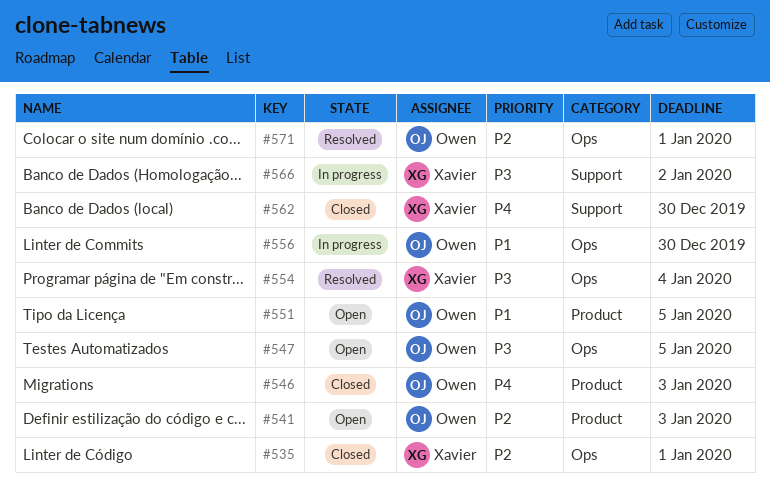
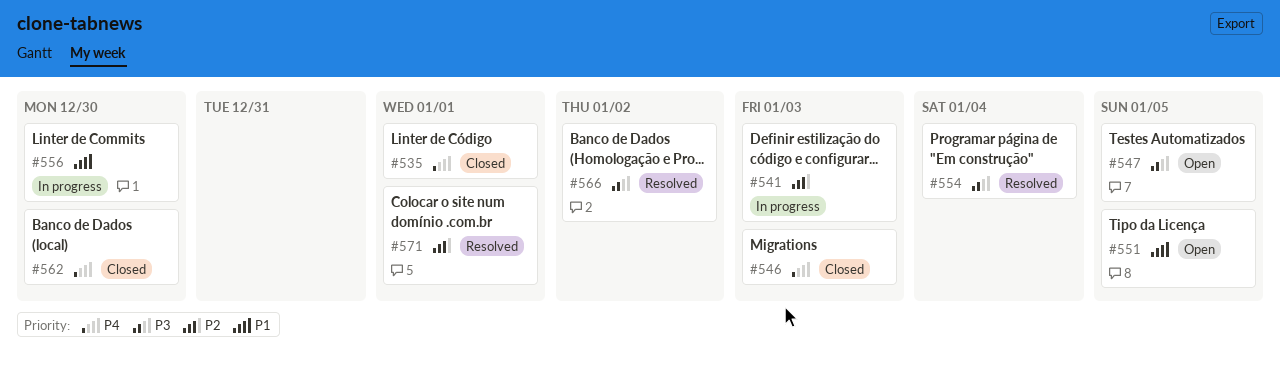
#535, priority: P2 -> P4
#541, status: Open -> In progress
#566, status: In progress -> Resolved

